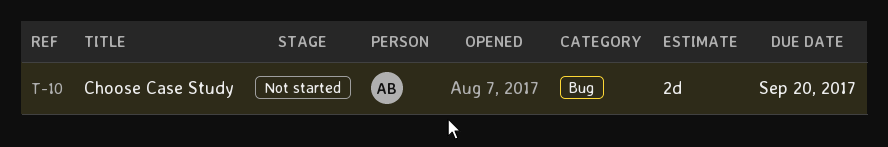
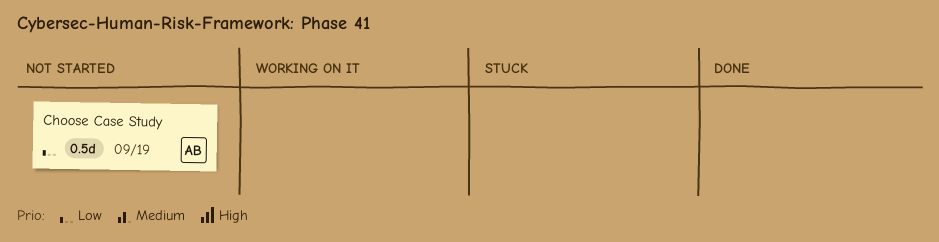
Choose Case Study, estimate: 2d -> 0.5d
Choose Case Study, due: Sep 20 -> Sep 19

